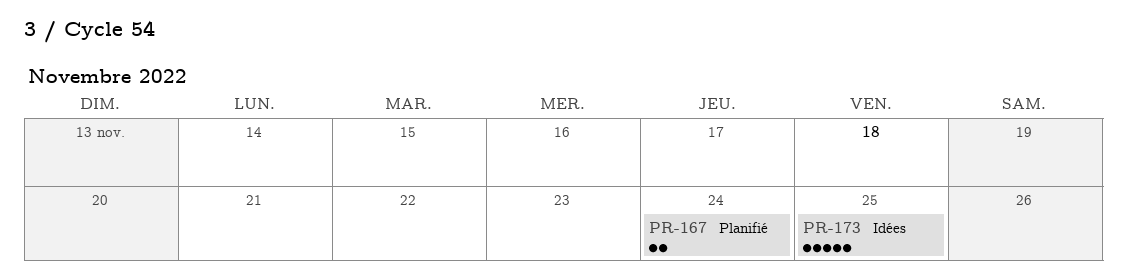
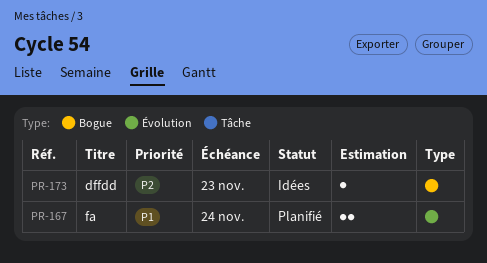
PR-173, estimate: 5 -> 1
PR-173, due: Nov 25 -> Nov 23

